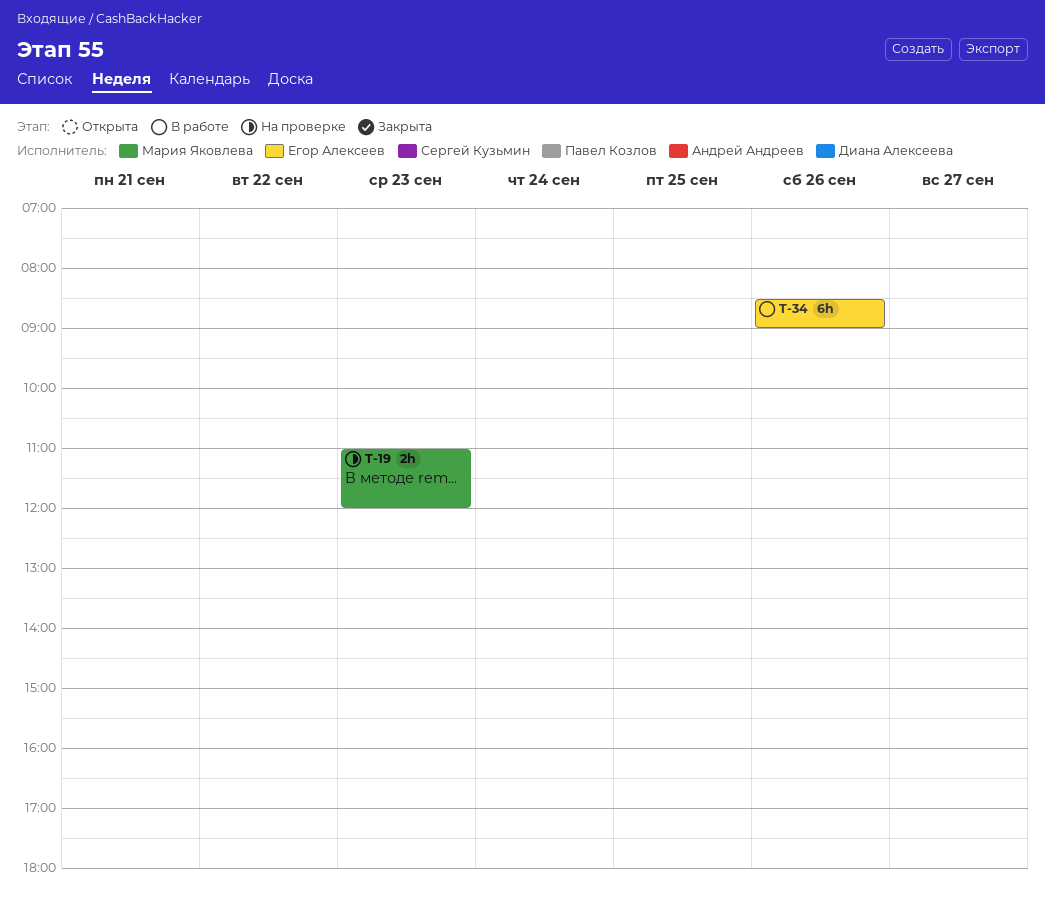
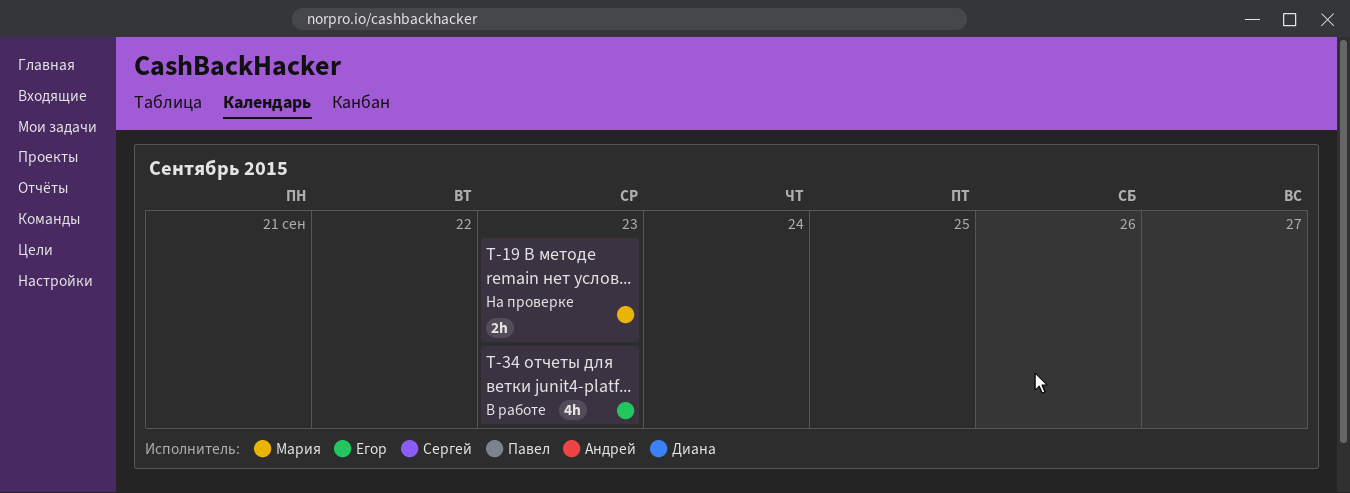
T-34, estimate: 6h -> 4h
T-34, day: Sep 26 -> Sep 23

